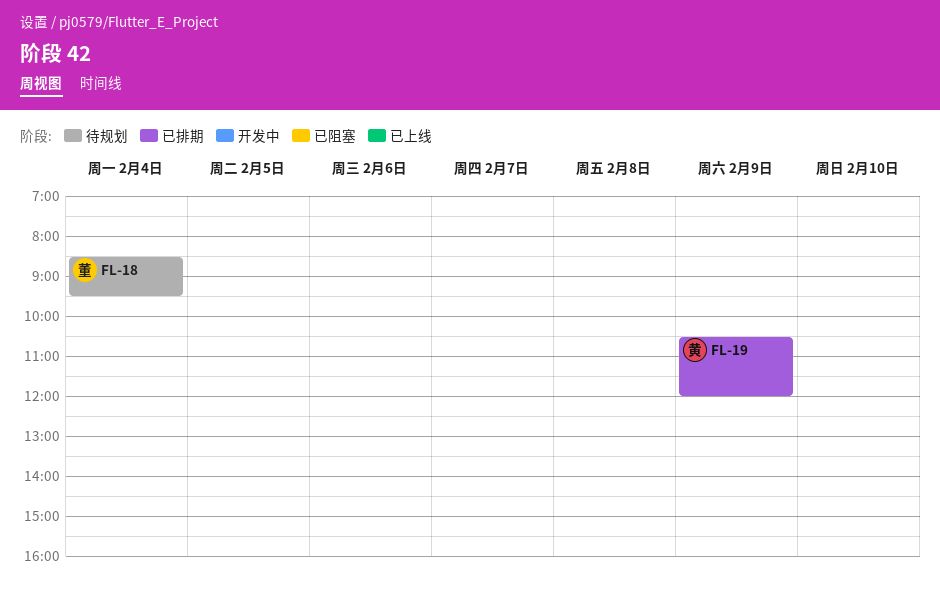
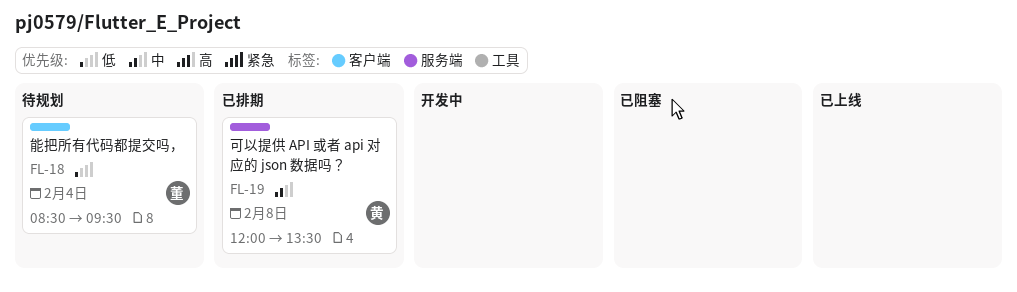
FL-19, day: Feb 9 -> Feb 8
FL-19, begins: 10:30 -> 12:00
FL-19, ends: 12:00 -> 13:30

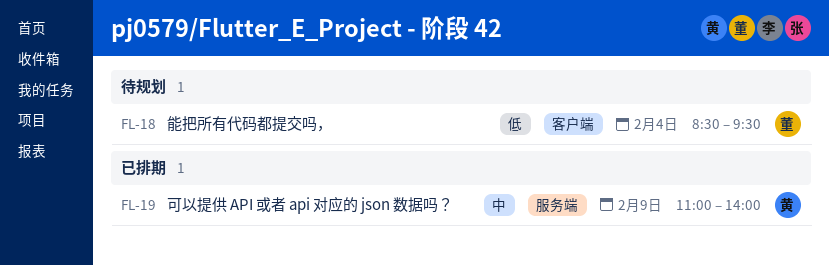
FL-19, day: Feb 8 -> Feb 9
FL-19, begins: 12:00 -> 11:00
FL-19, ends: 13:30 -> 14:00

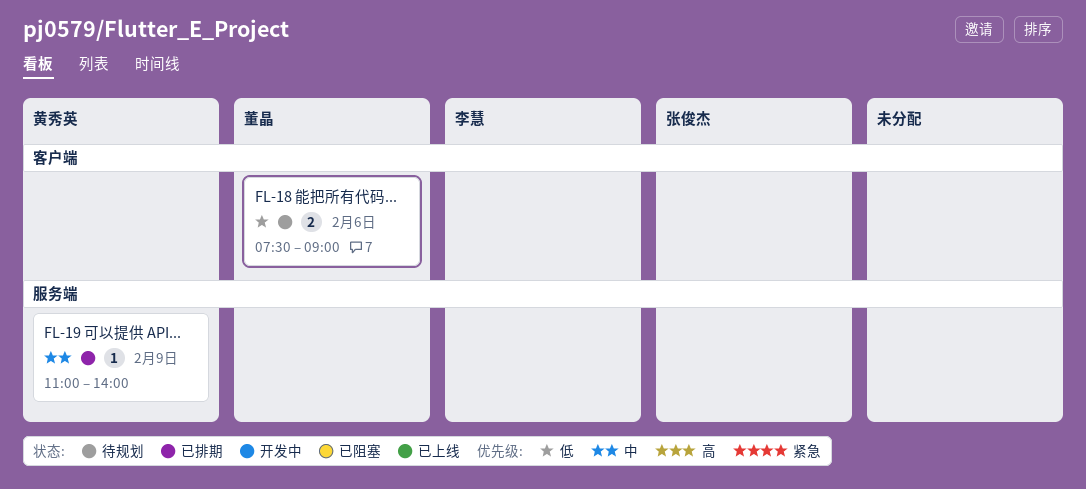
FL-18, day: Feb 4 -> Feb 6
FL-18, begins: 08:30 -> 07:30
FL-18, ends: 09:30 -> 09:00

